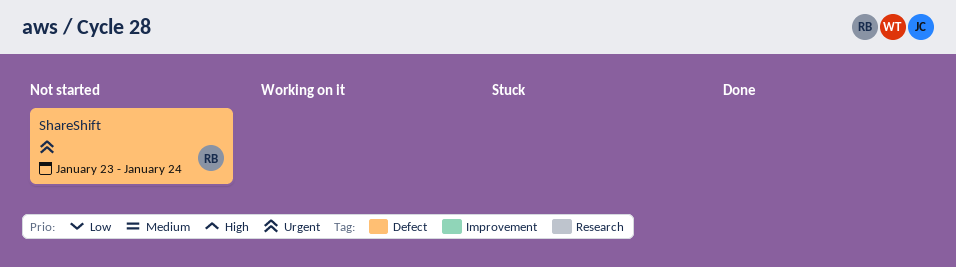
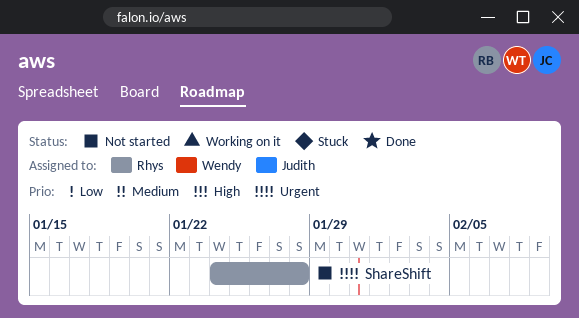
ShareShift, start: Jan 23 -> Jan 24
ShareShift, due: Jan 24 -> Jan 28

